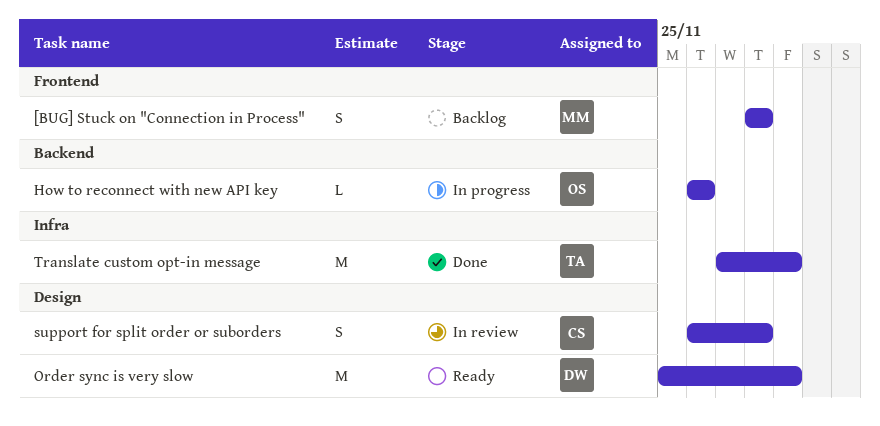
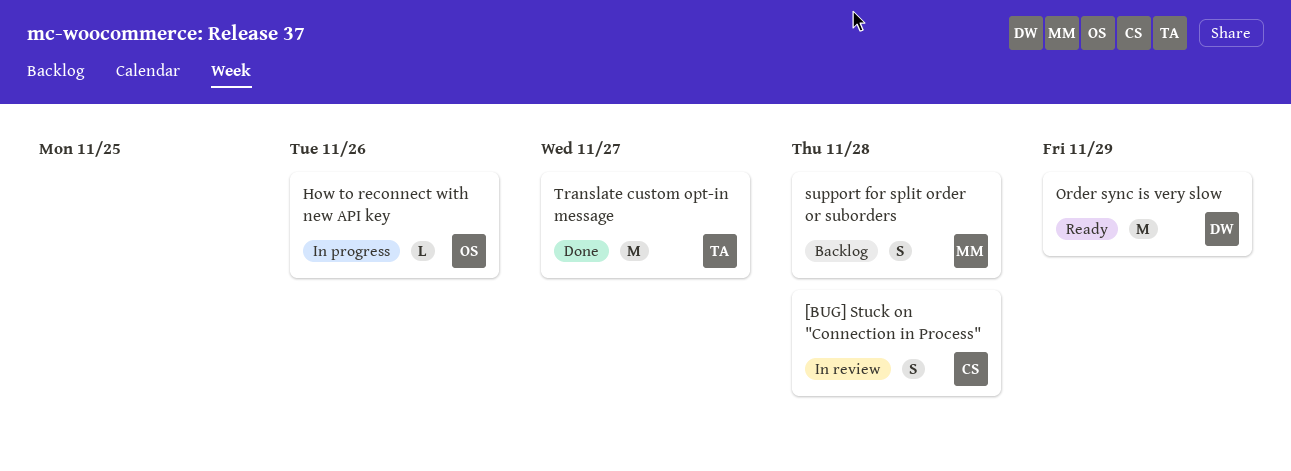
[BUG] Stuck on "Connection in Process", status: Backlog -> In review
[BUG] Stuck on "Connection in Process", owner: MM -> CS
support for split order or suborders, status: In review -> Backlog
support for split order or suborders, owner: CS -> MM
Translate custom opt-in message, due: Nov 29 -> Nov 27

